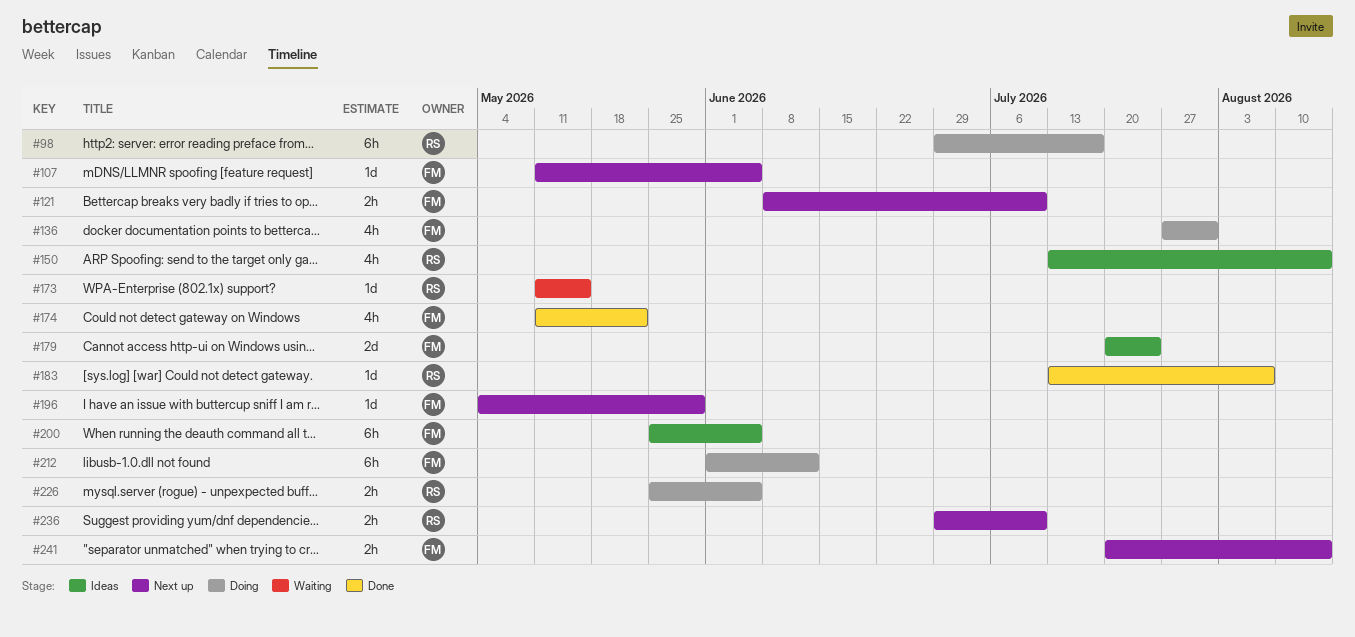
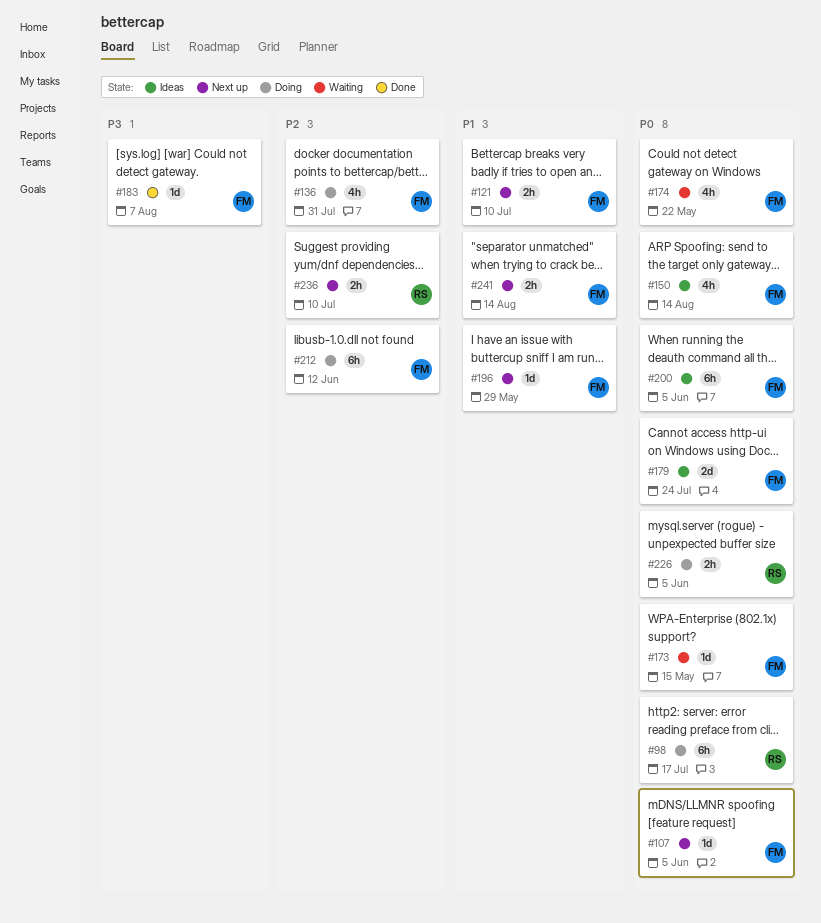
#150, owner: RS -> FM
#173, owner: RS -> FM
#174, status: Done -> Waiting
#183, owner: RS -> FM

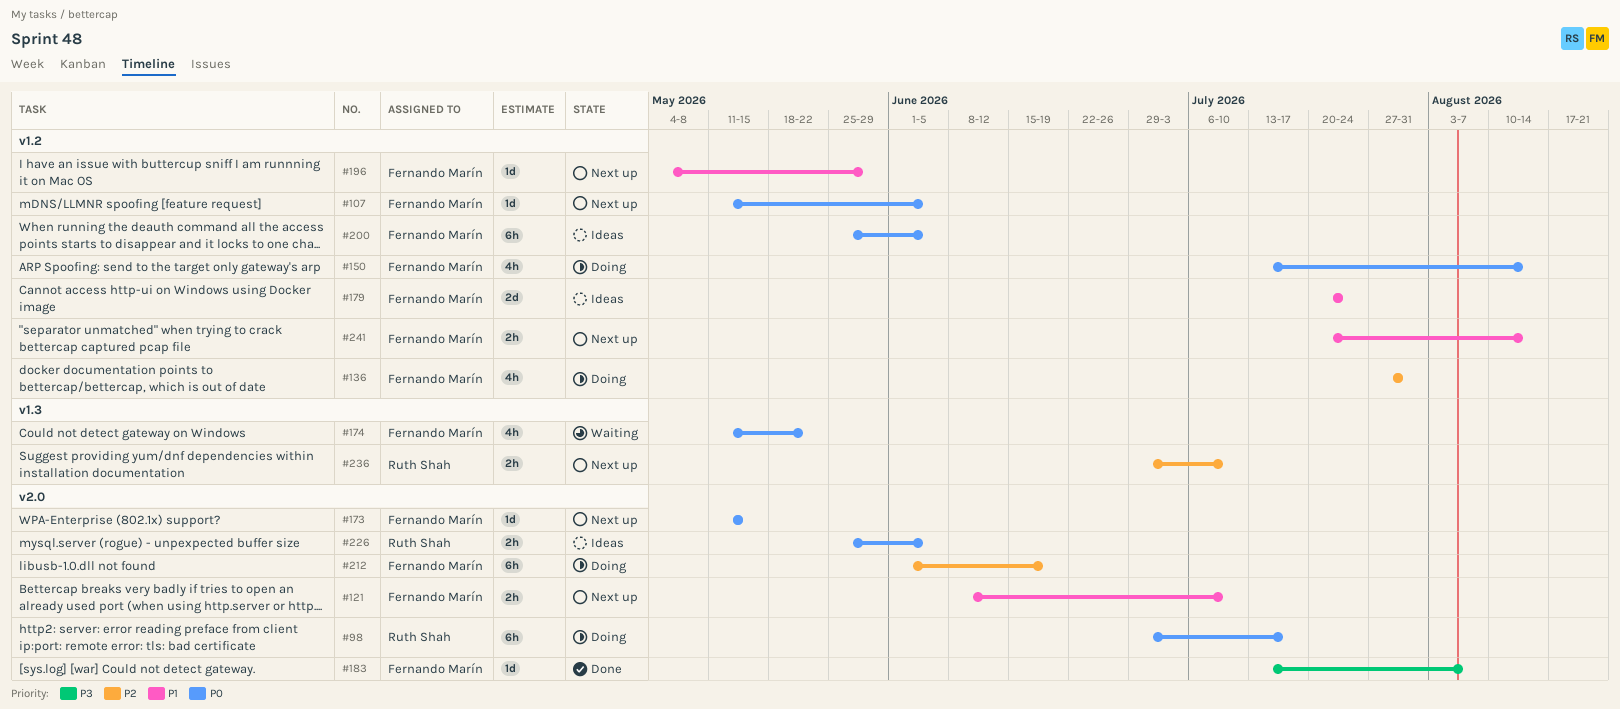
#150, status: Ideas -> Doing
#173, status: Waiting -> Next up
#179, priority: P0 -> P1
#212, due: Jun 12 -> Jun 19
#226, status: Doing -> Ideas

